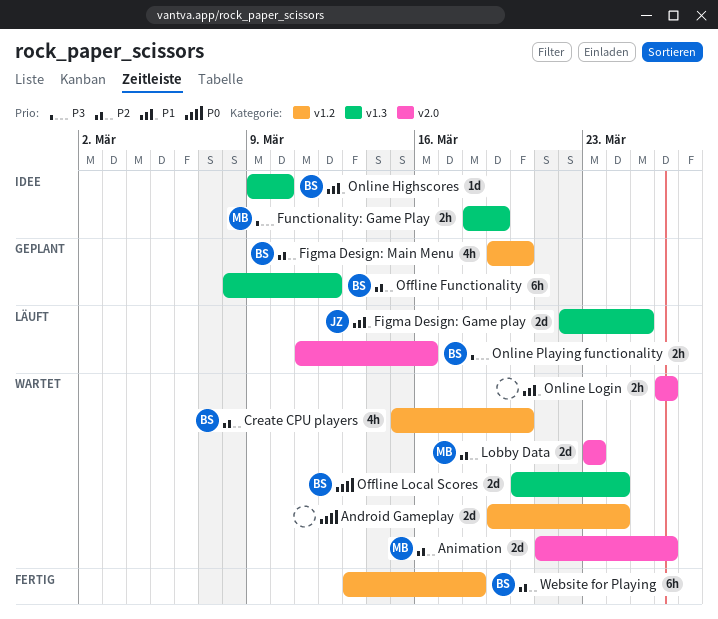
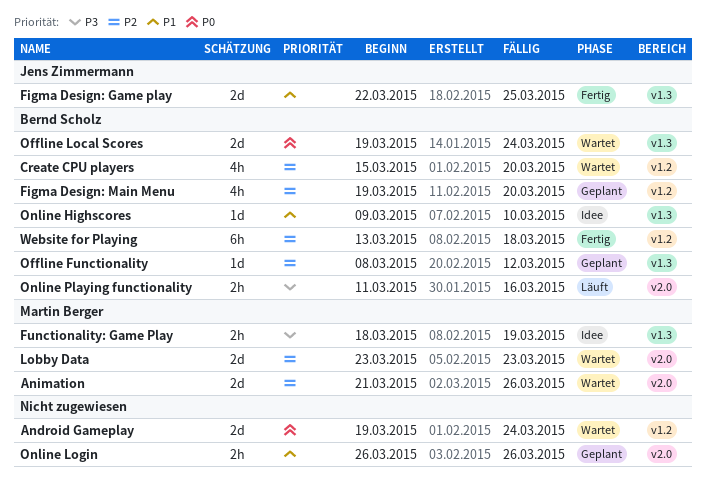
Figma Design: Game play, status: Läuft -> Fertig
Offline Functionality, estimate: 6h -> 1d
Offline Local Scores, start: Mar 20 -> Mar 19
Online Login, status: Wartet -> Geplant

